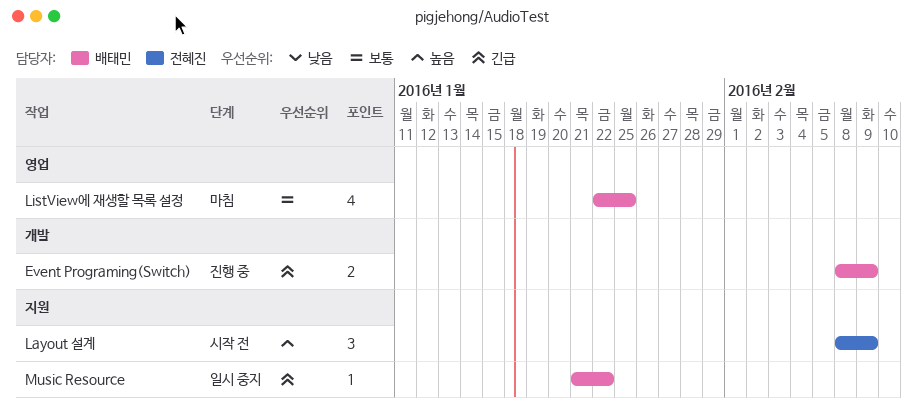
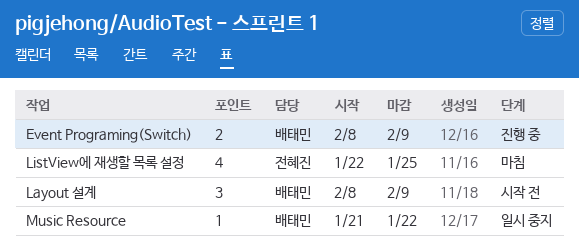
Layout 설계, owner: 전혜진 -> 배태민
ListView에 재생할 목록 설정, owner: 배태민 -> 전혜진

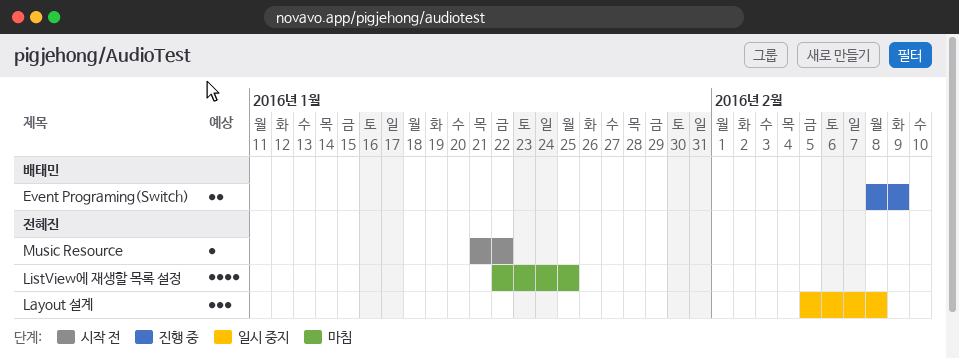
Layout 설계, status: 시작 전 -> 일시 중지
Layout 설계, owner: 배태민 -> 전혜진
Layout 설계, start: Feb 8 -> Feb 5
Layout 설계, due: Feb 9 -> Feb 8
Music Resource, status: 일시 중지 -> 시작 전
Music Resource, owner: 배태민 -> 전혜진

